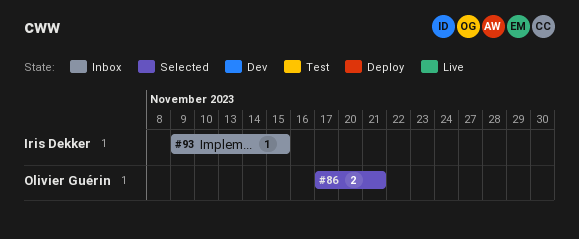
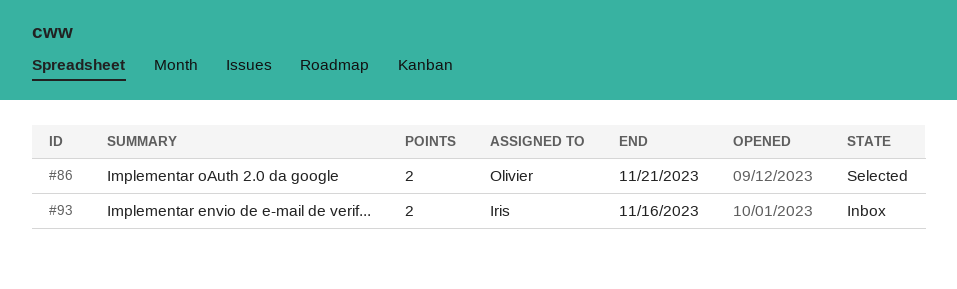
#93, estimate: 1 -> 2
#93, due: Nov 15 -> Nov 16

